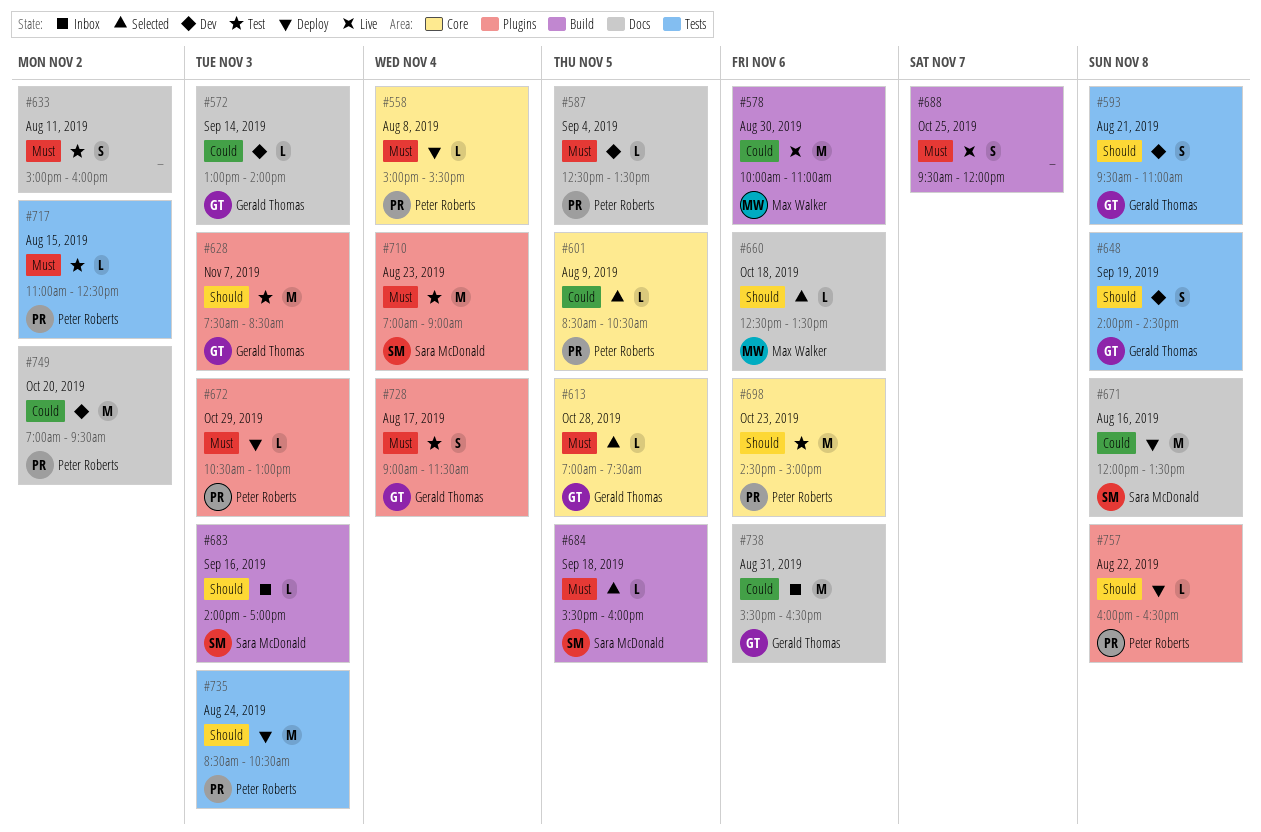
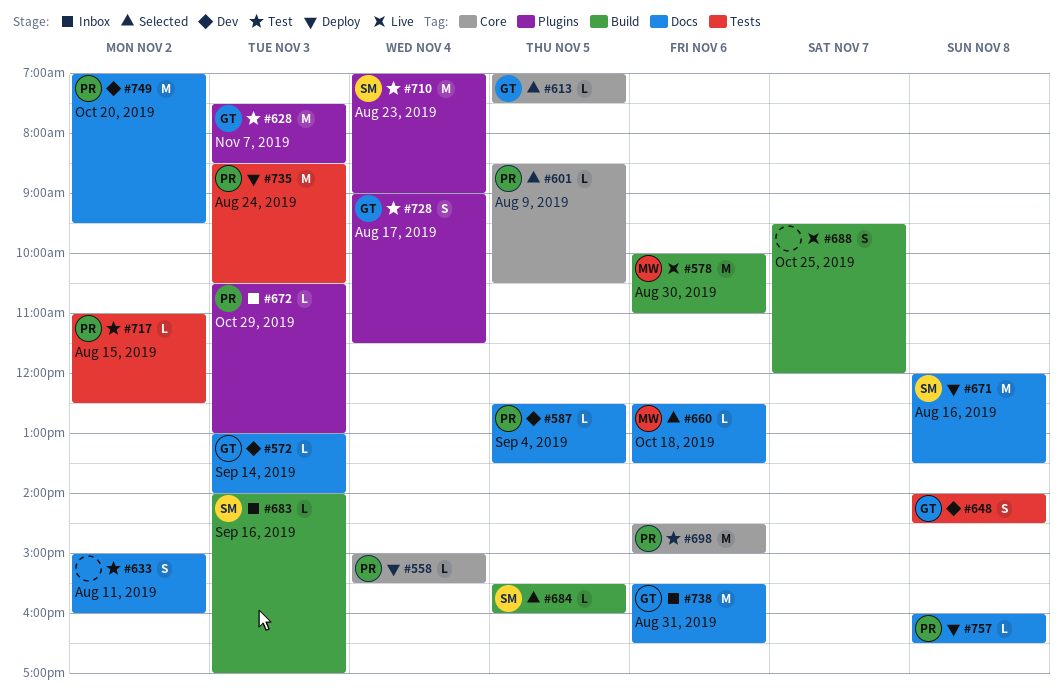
#593: present -> none
#672, status: Deploy -> Inbox
#757, label: Plugins -> Docs

